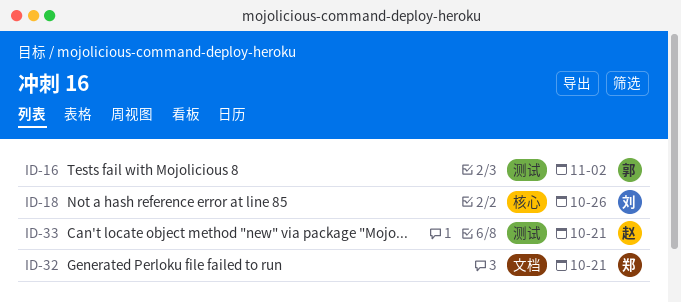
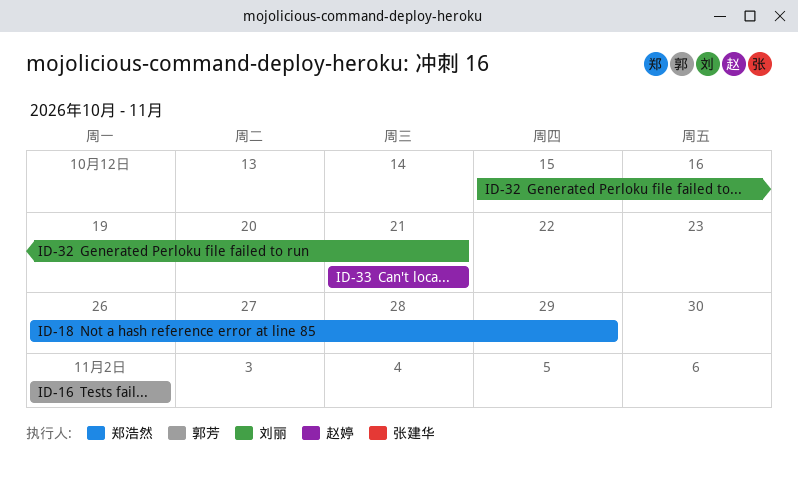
ID-18, owner: 刘丽 -> 郑浩然
ID-18, due: Oct 26 -> Oct 29
ID-32, owner: 郑浩然 -> 刘丽

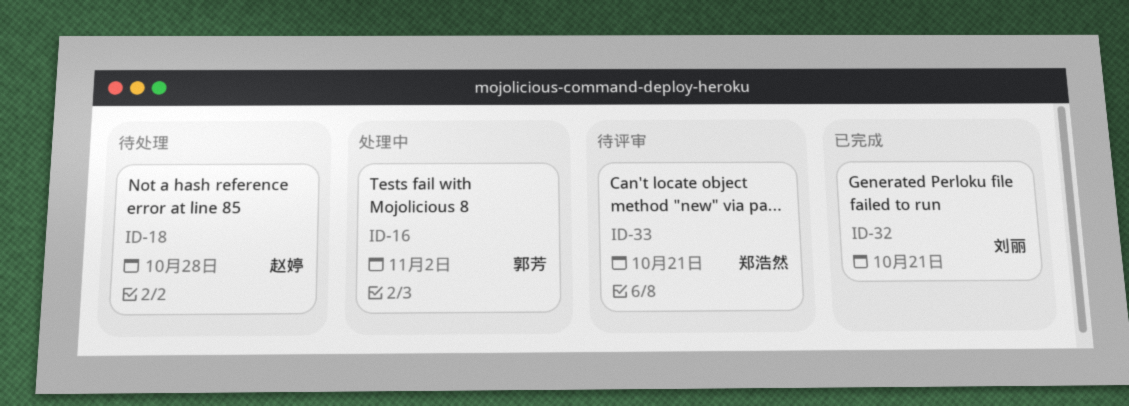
ID-18, owner: 郑浩然 -> 赵婷
ID-18, due: Oct 29 -> Oct 28
ID-33, owner: 赵婷 -> 郑浩然

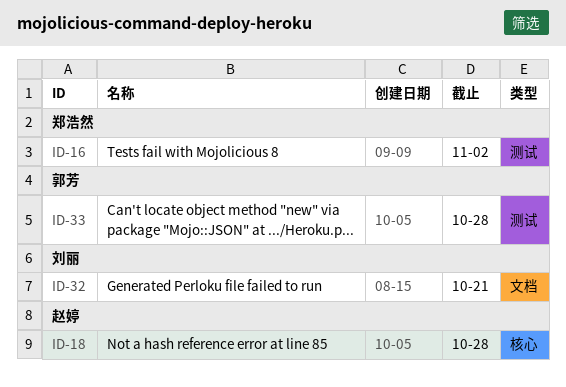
ID-16, owner: 郭芳 -> 郑浩然
ID-33, owner: 郑浩然 -> 郭芳
ID-33, due: Oct 21 -> Oct 28

